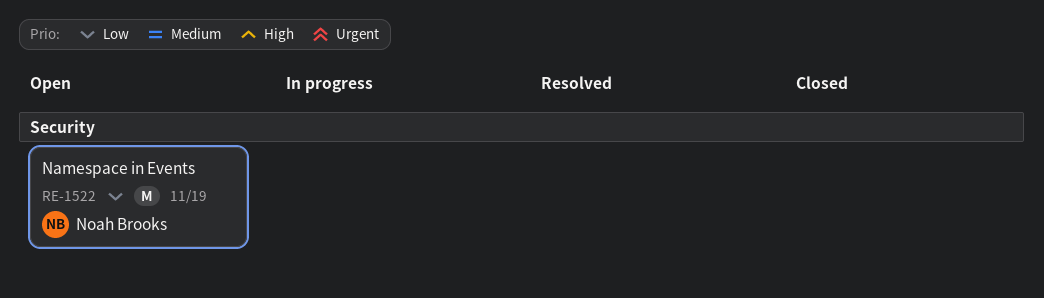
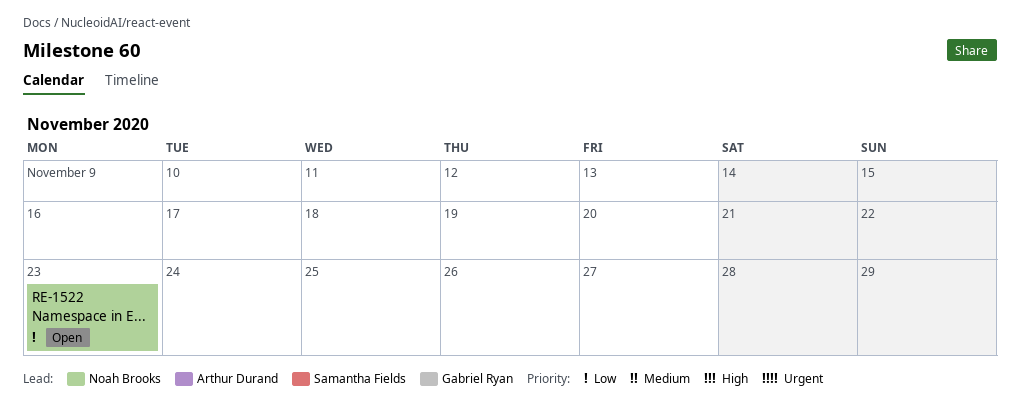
RE-1522, due: Nov 19 -> Nov 23

